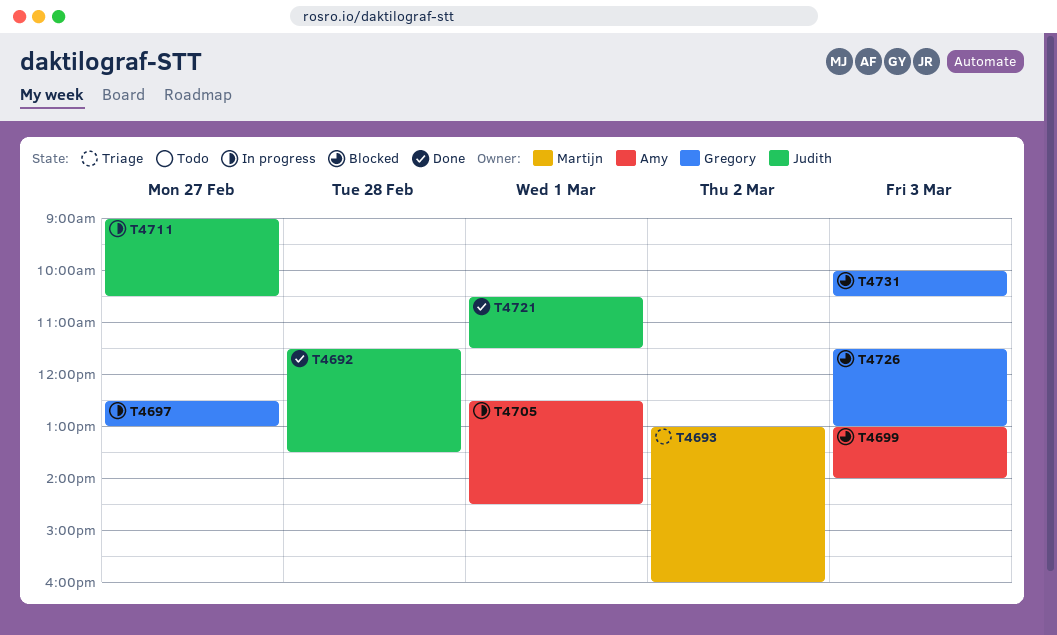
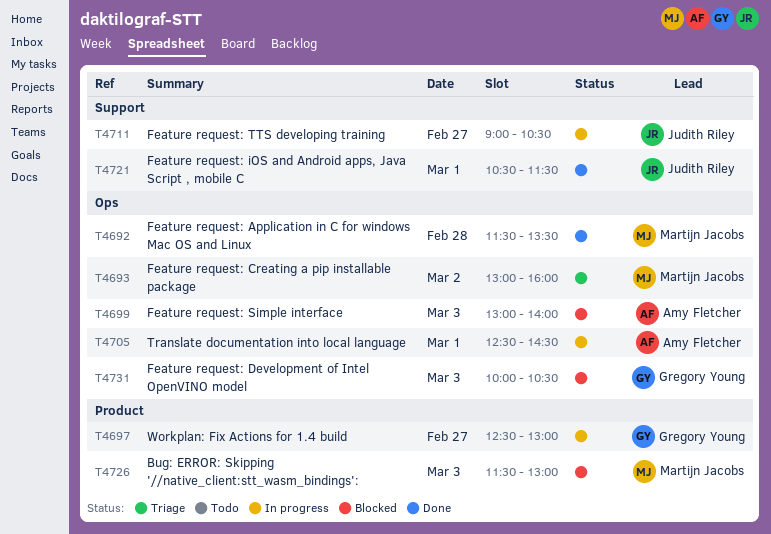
T4692, owner: Judith Riley -> Martijn Jacobs
T4726, owner: Gregory Young -> Martijn Jacobs

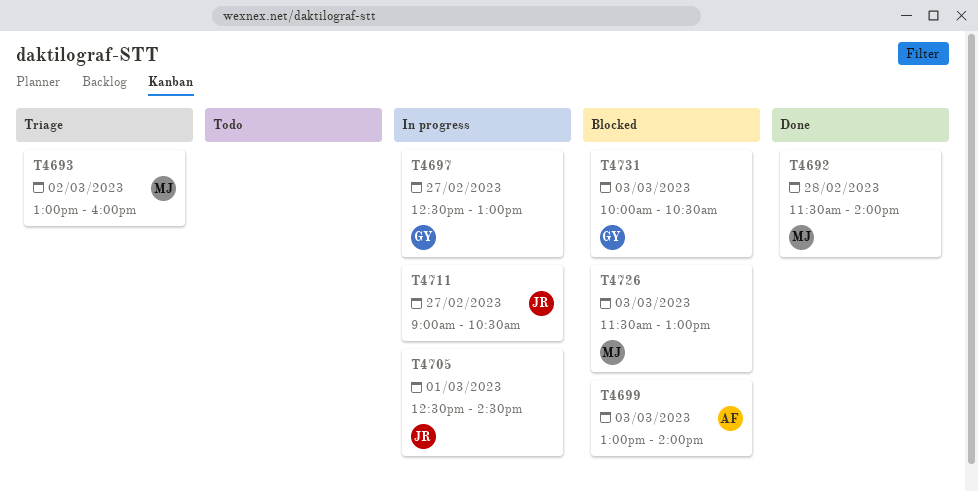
T4692, ends: 13:30 -> 14:00
T4705, owner: Amy Fletcher -> Judith Riley
T4721: present -> none

